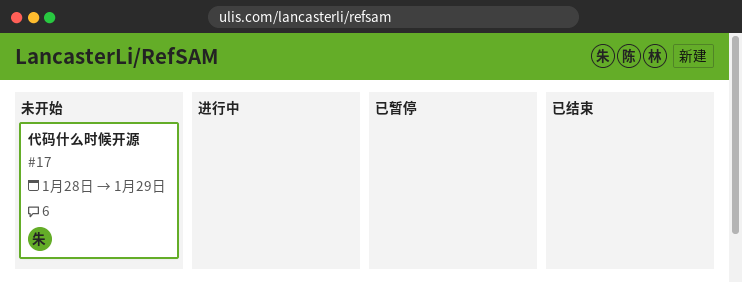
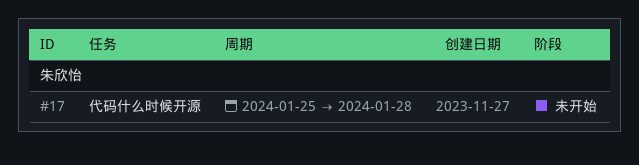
#17, start: Jan 28 -> Jan 25
#17, due: Jan 29 -> Jan 28

